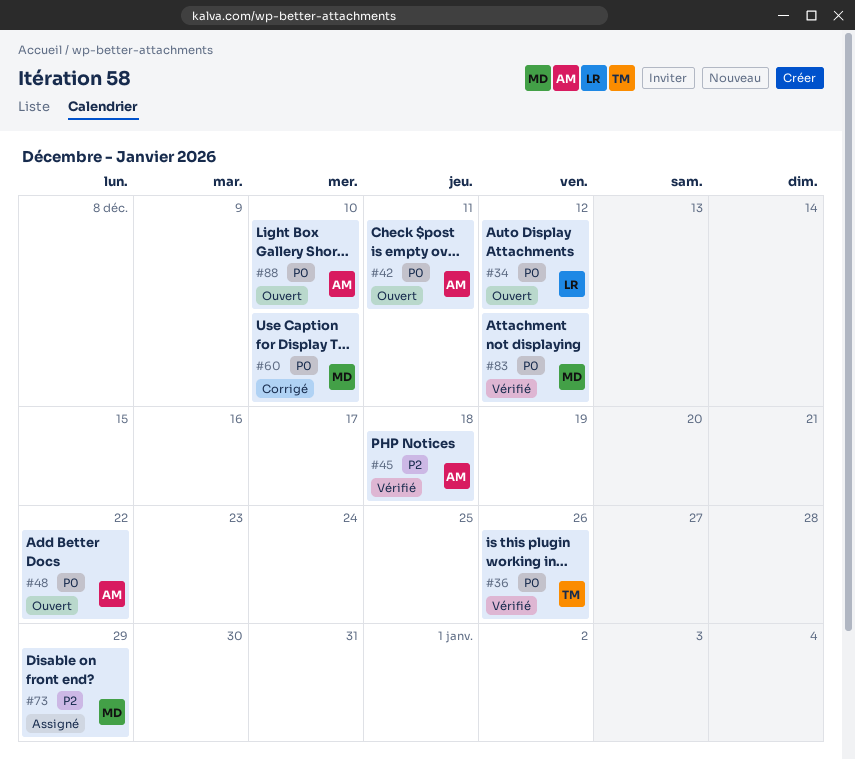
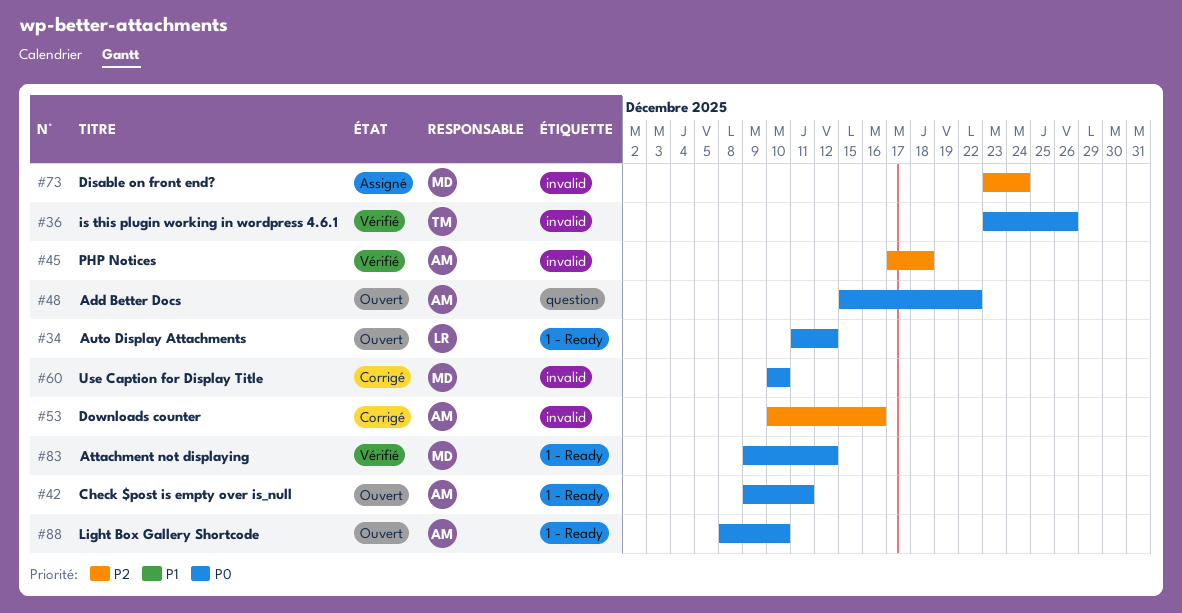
#53: none -> present
#73, due: Dec 29 -> Dec 24

